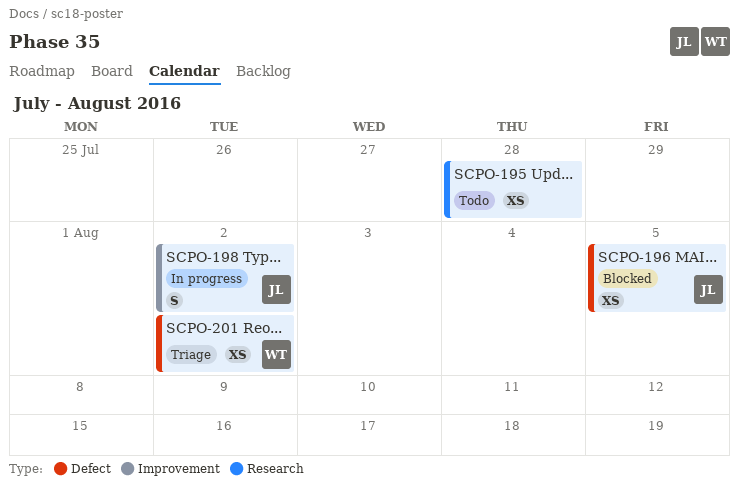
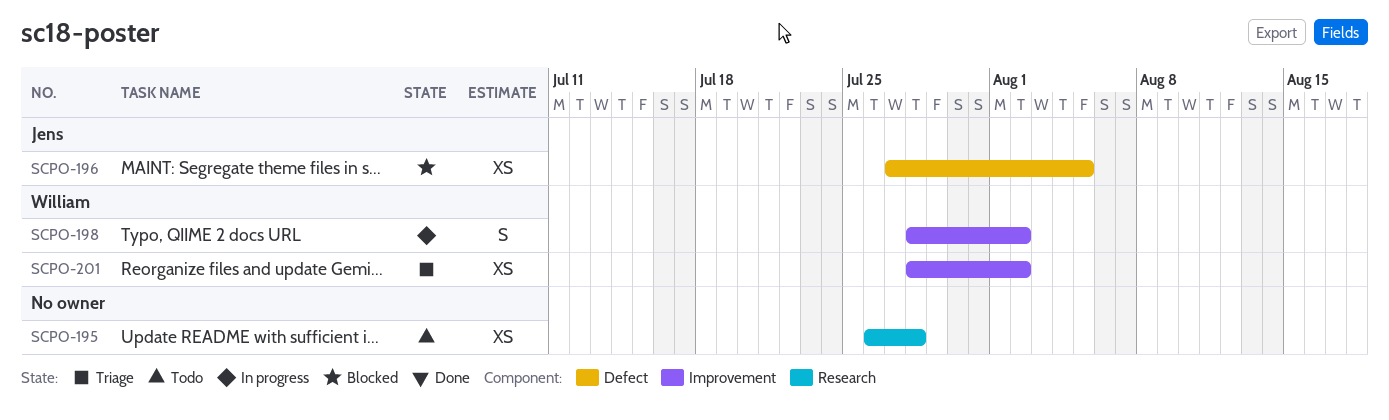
SCPO-198, owner: Jens -> William
SCPO-201, label: Defect -> Improvement

